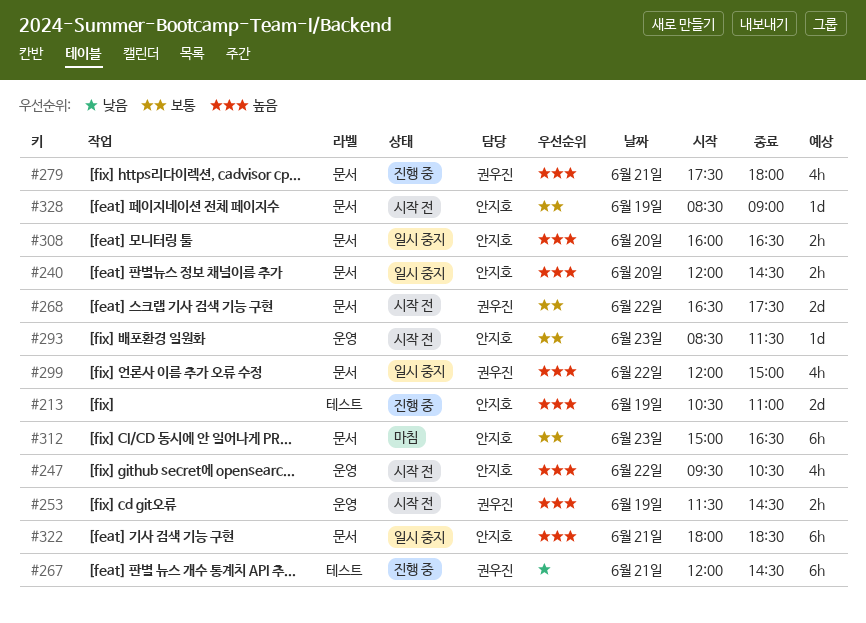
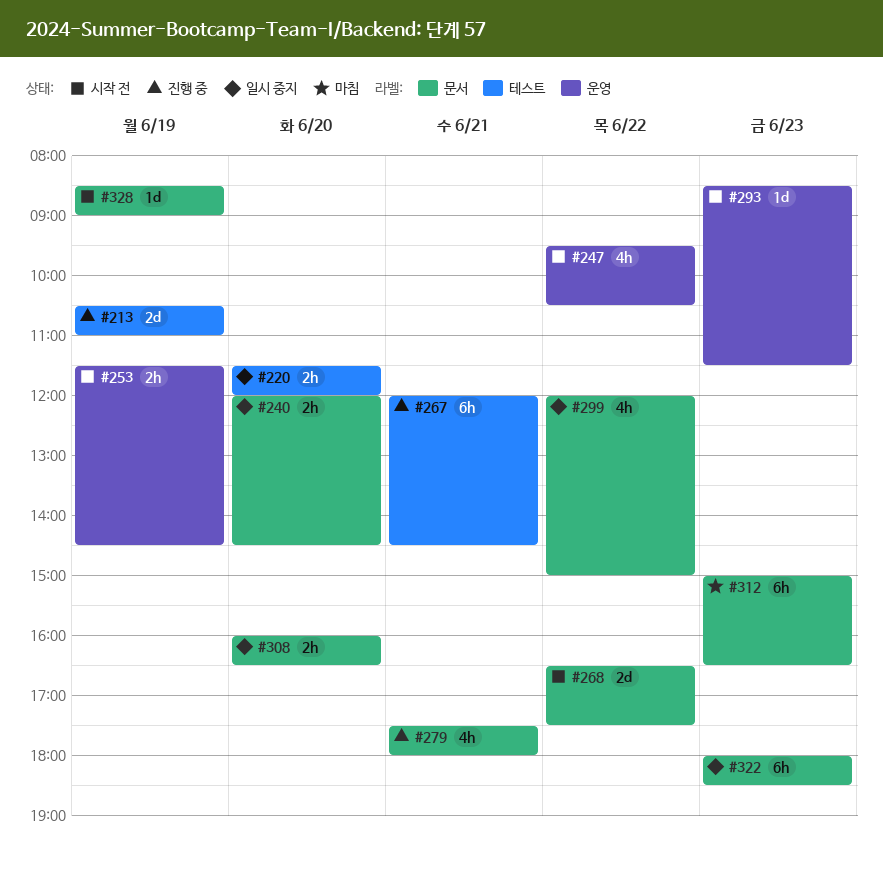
#220: none -> present
#322, day: Jun 21 -> Jun 23

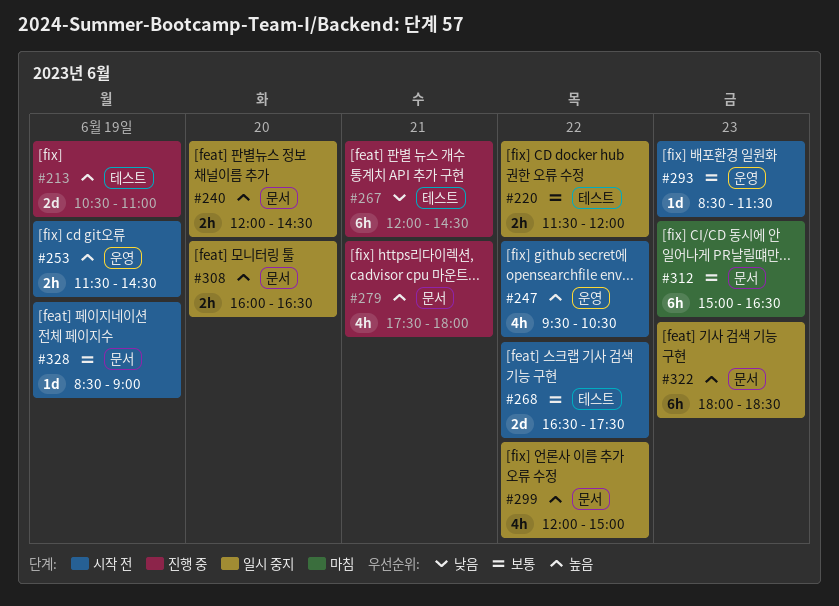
#220, day: Jun 20 -> Jun 22
#268, label: 문서 -> 테스트

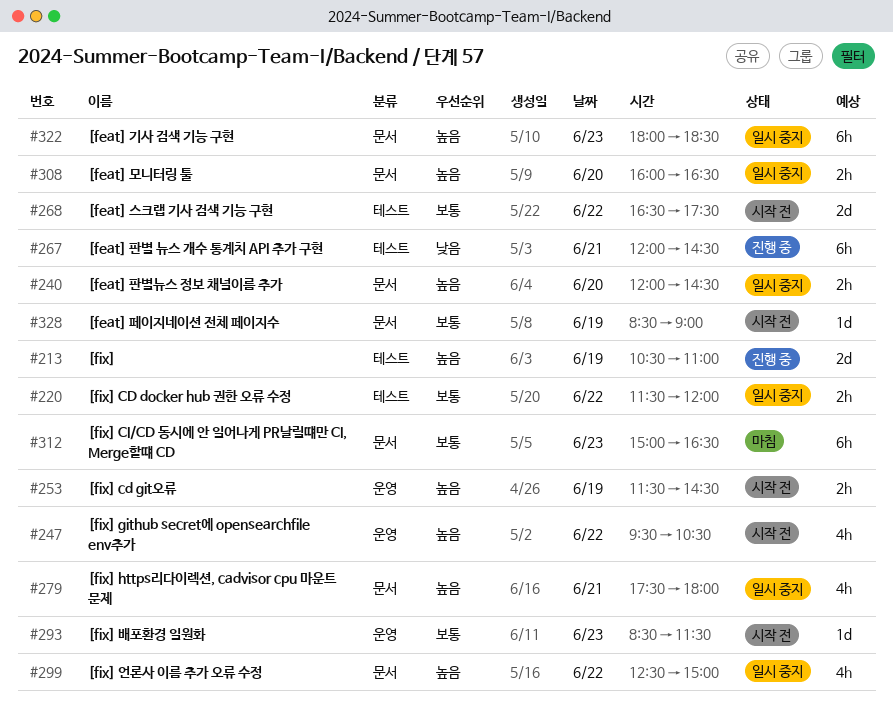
#279, status: 진행 중 -> 일시 중지
#299, begins: 12:00 -> 12:30

